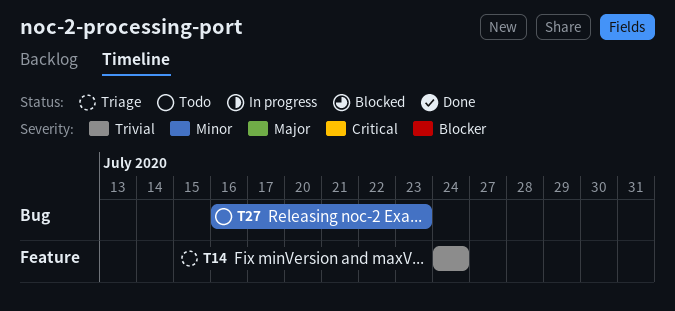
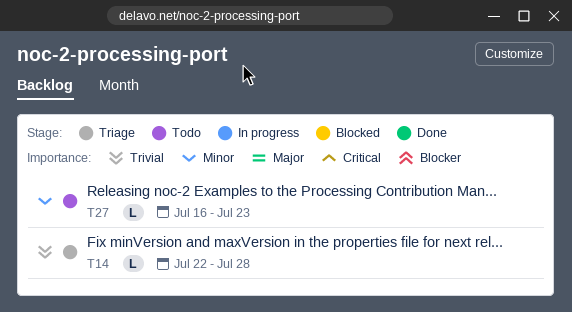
T14, start: Jul 24 -> Jul 22
T14, due: Jul 24 -> Jul 28

